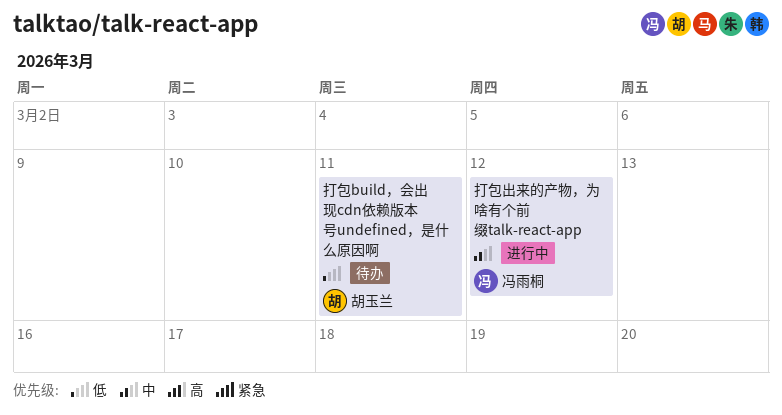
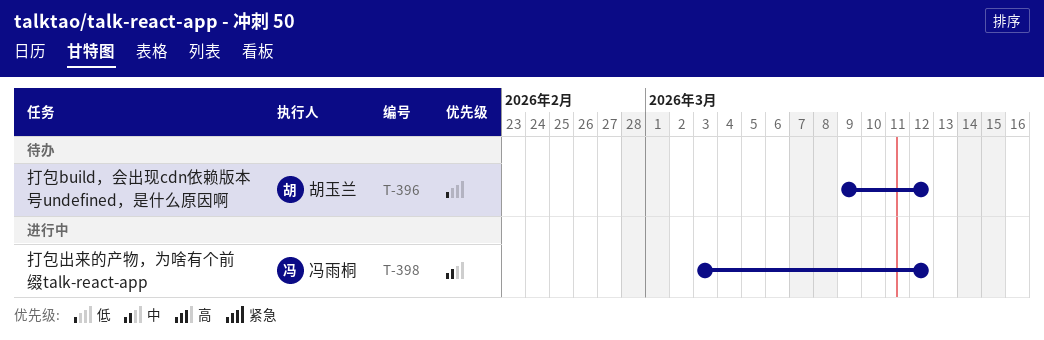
打包build，会出现cdn依赖版本号undefined，是什么原因啊, due: Mar 11 -> Mar 12

